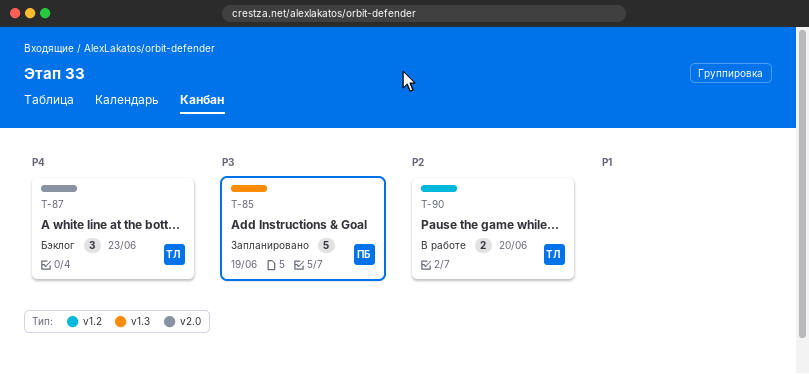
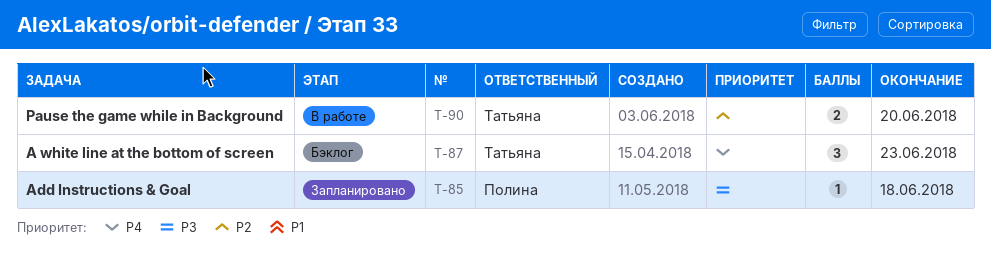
T-85, estimate: 5 -> 1
T-85, due: Jun 19 -> Jun 18

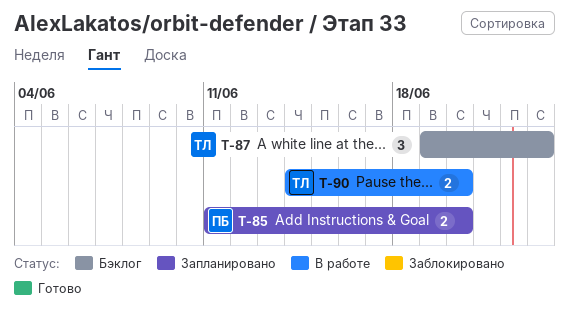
T-85, estimate: 1 -> 2
T-85, due: Jun 18 -> Jun 20

